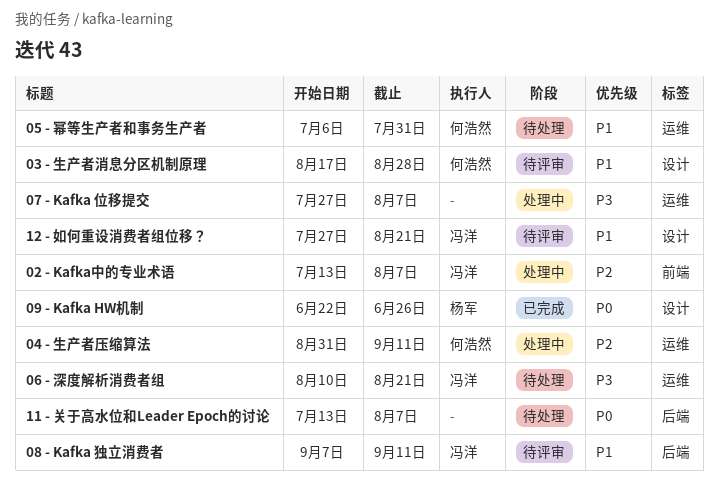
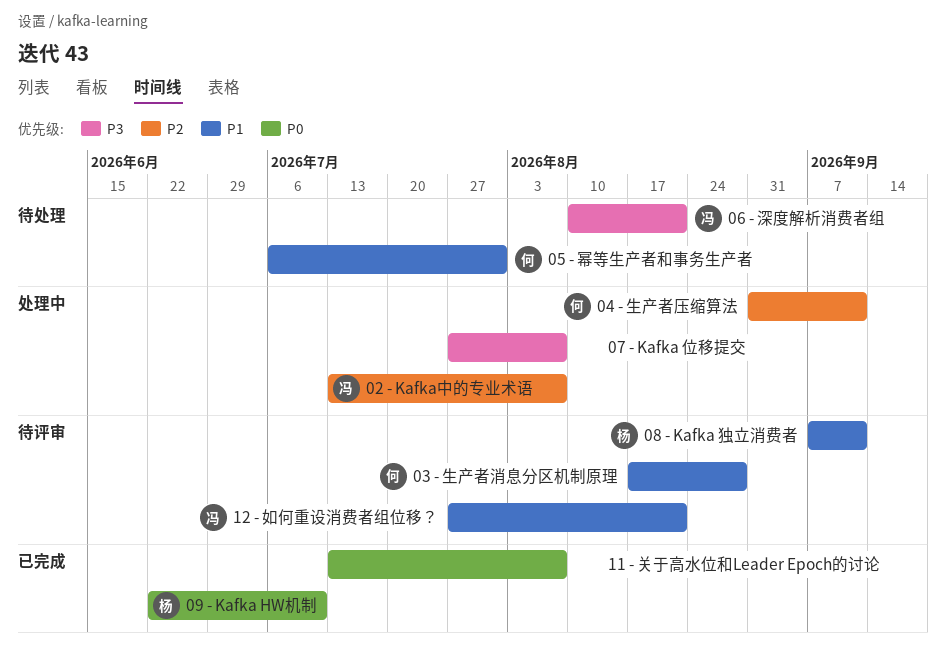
08 - Kafka 独立消费者, owner: 冯洋 -> 杨军
09 - Kafka HW机制, due: Jun 26 -> Jul 10
11 - 关于高水位和Leader Epoch的讨论, status: 待处理 -> 已完成

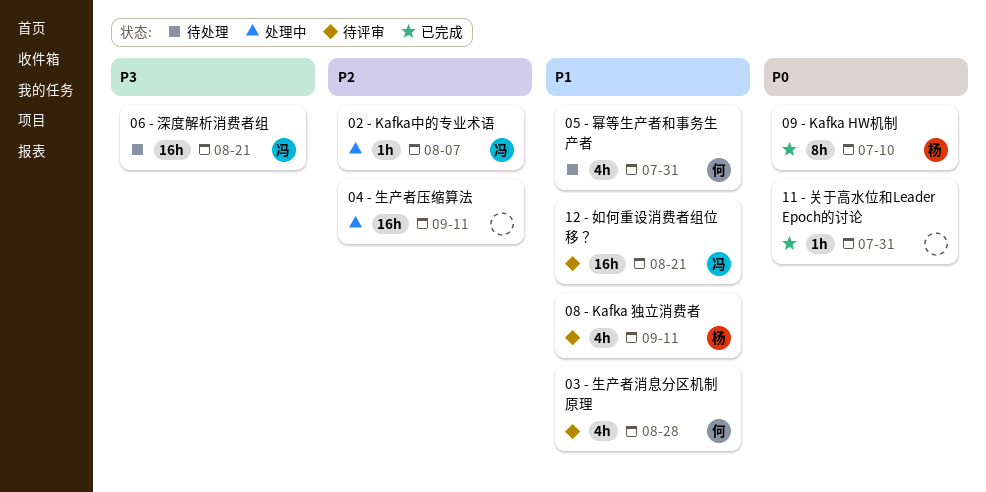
04 - 生产者压缩算法, owner: 何 -> none
07 - Kafka 位移提交: present -> none
11 - 关于高水位和Leader Epoch的讨论, due: Aug 7 -> Jul 31

